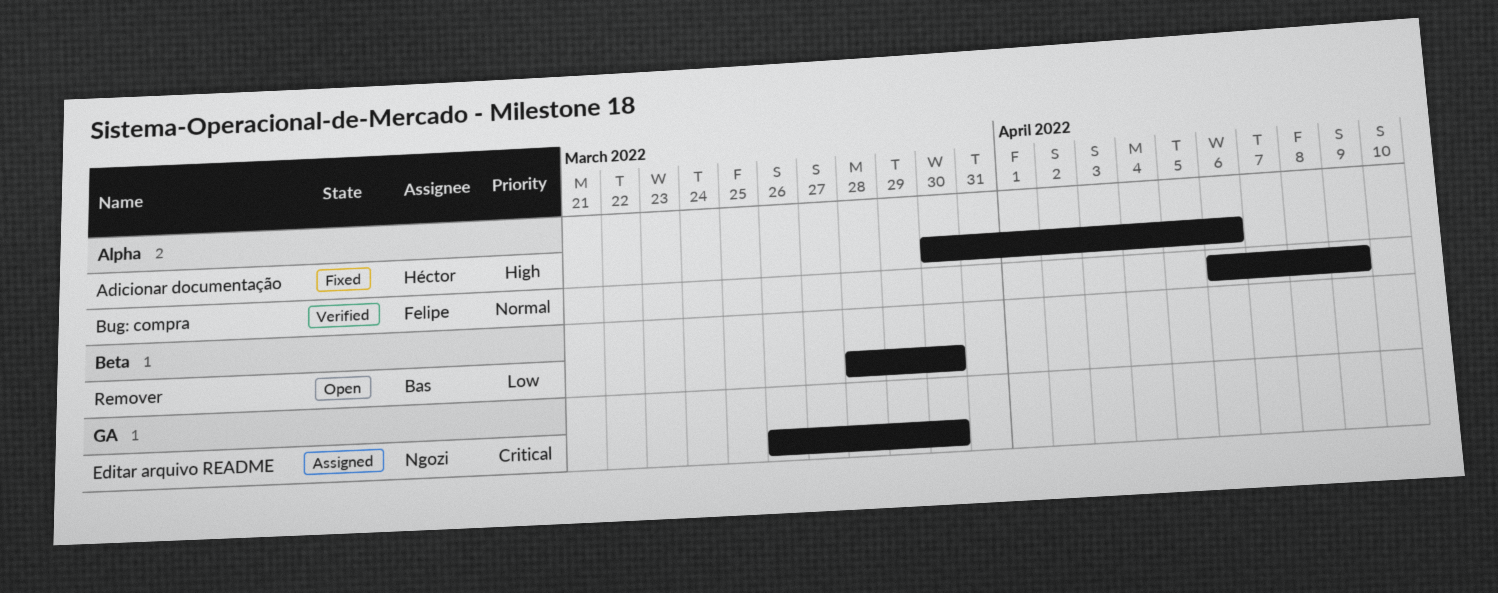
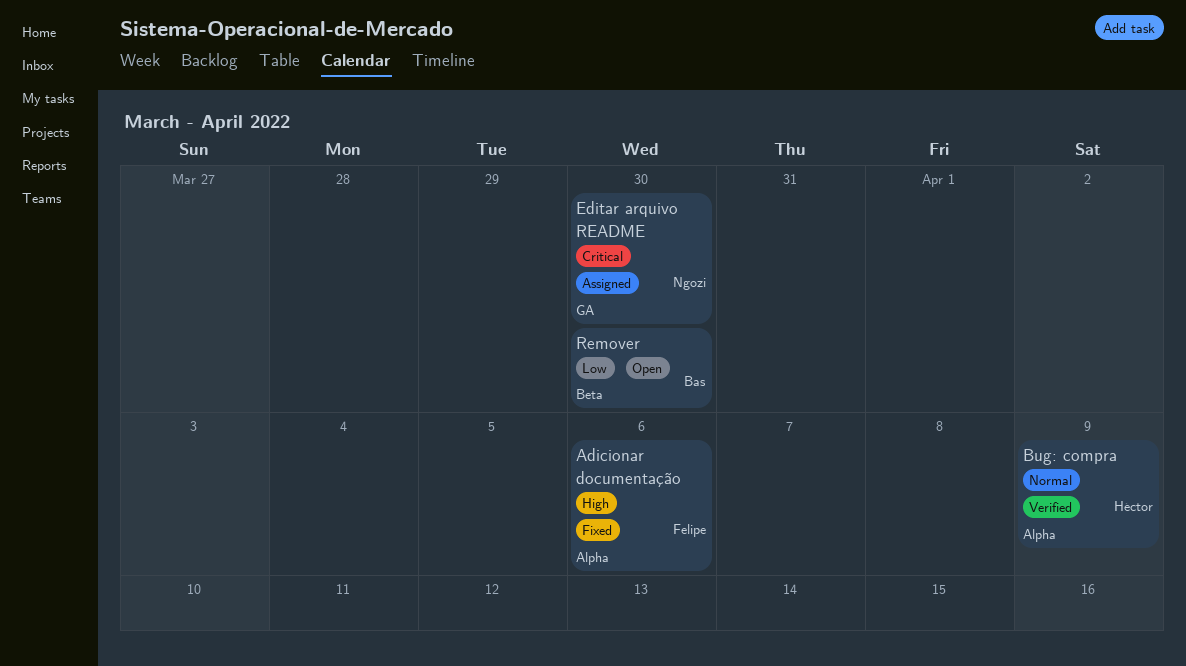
Adicionar documentação, owner: Héctor -> Felipe
Bug: compra, owner: Felipe -> Héctor

